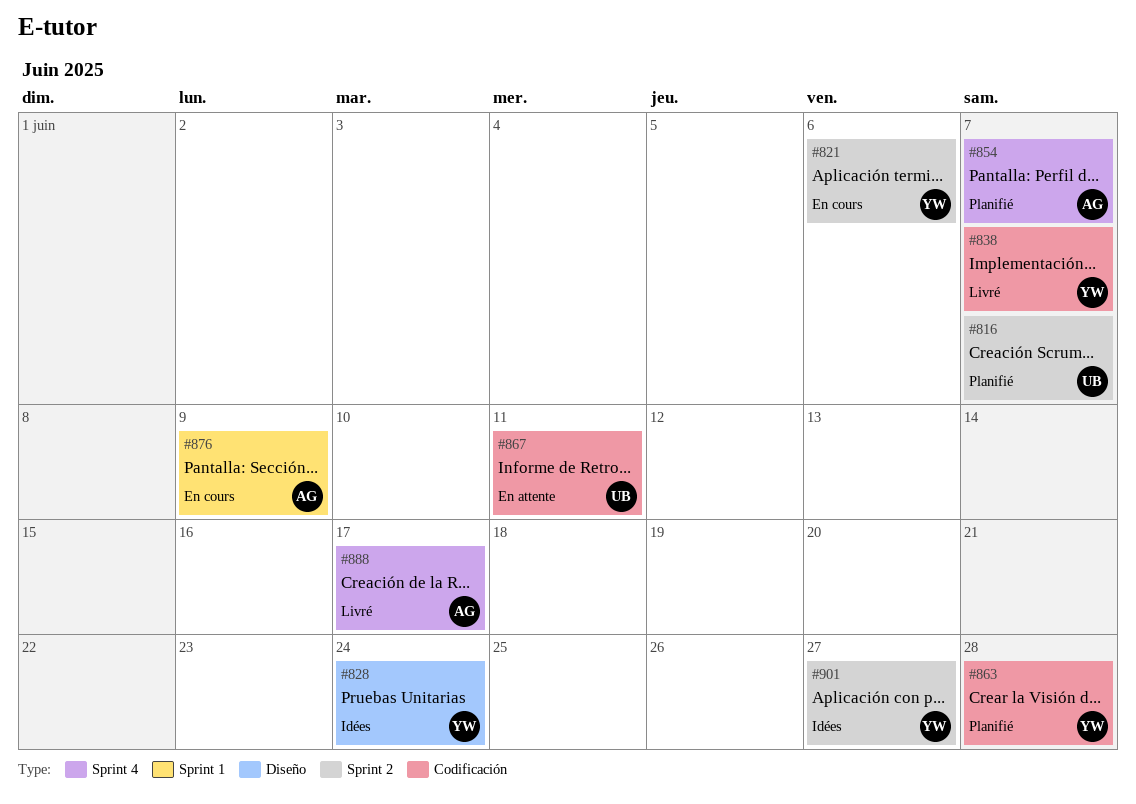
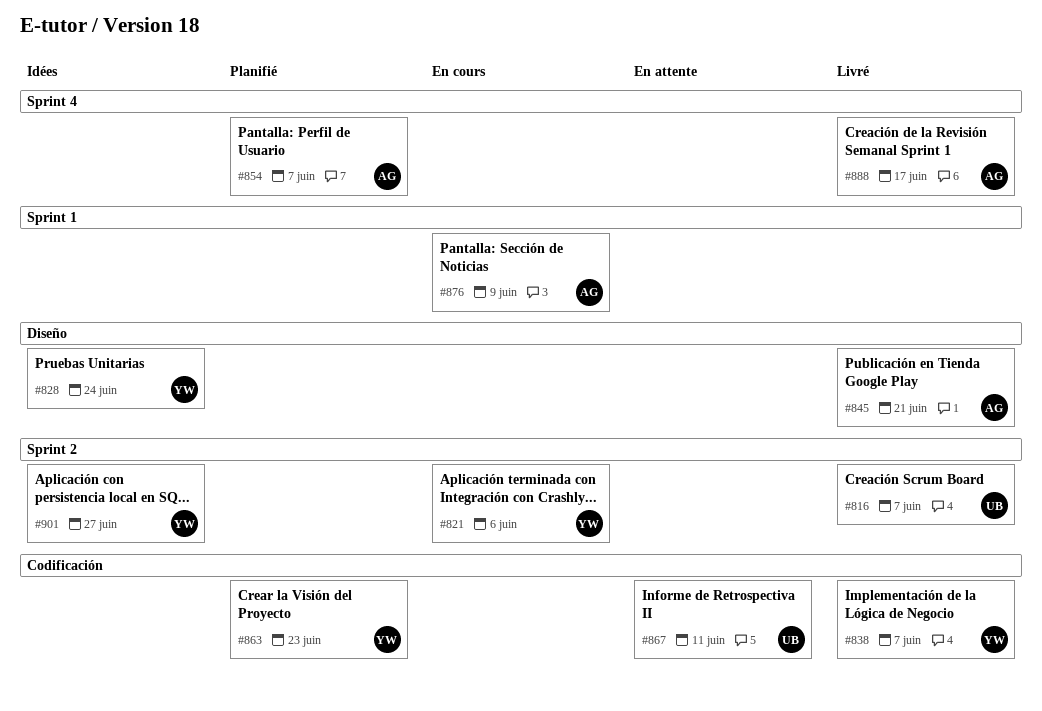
#816, status: Planifié -> Livré
#845: none -> present
#863, due: Jun 28 -> Jun 23

